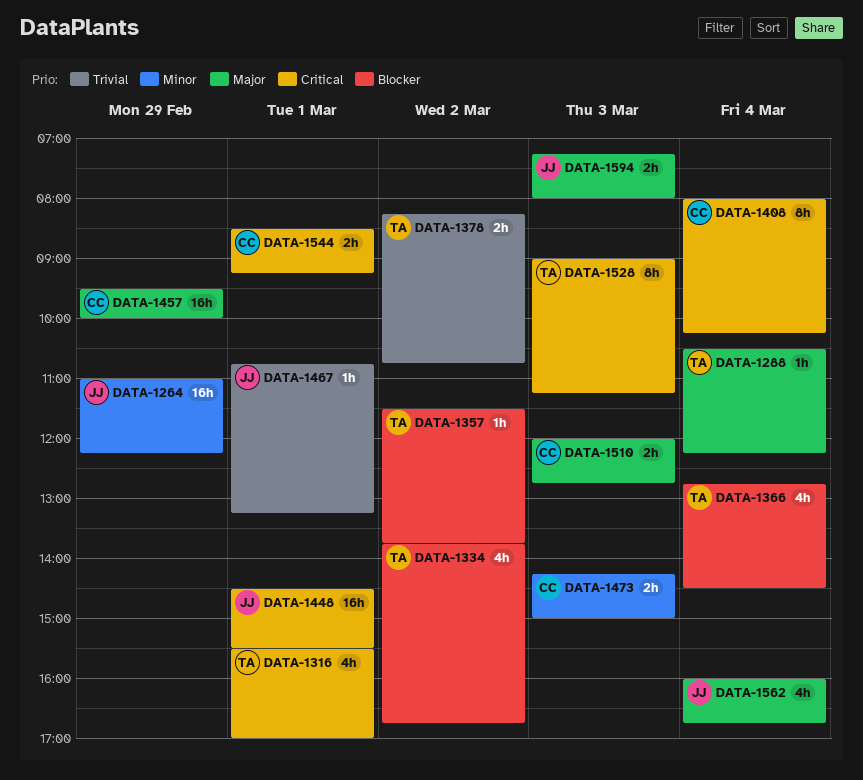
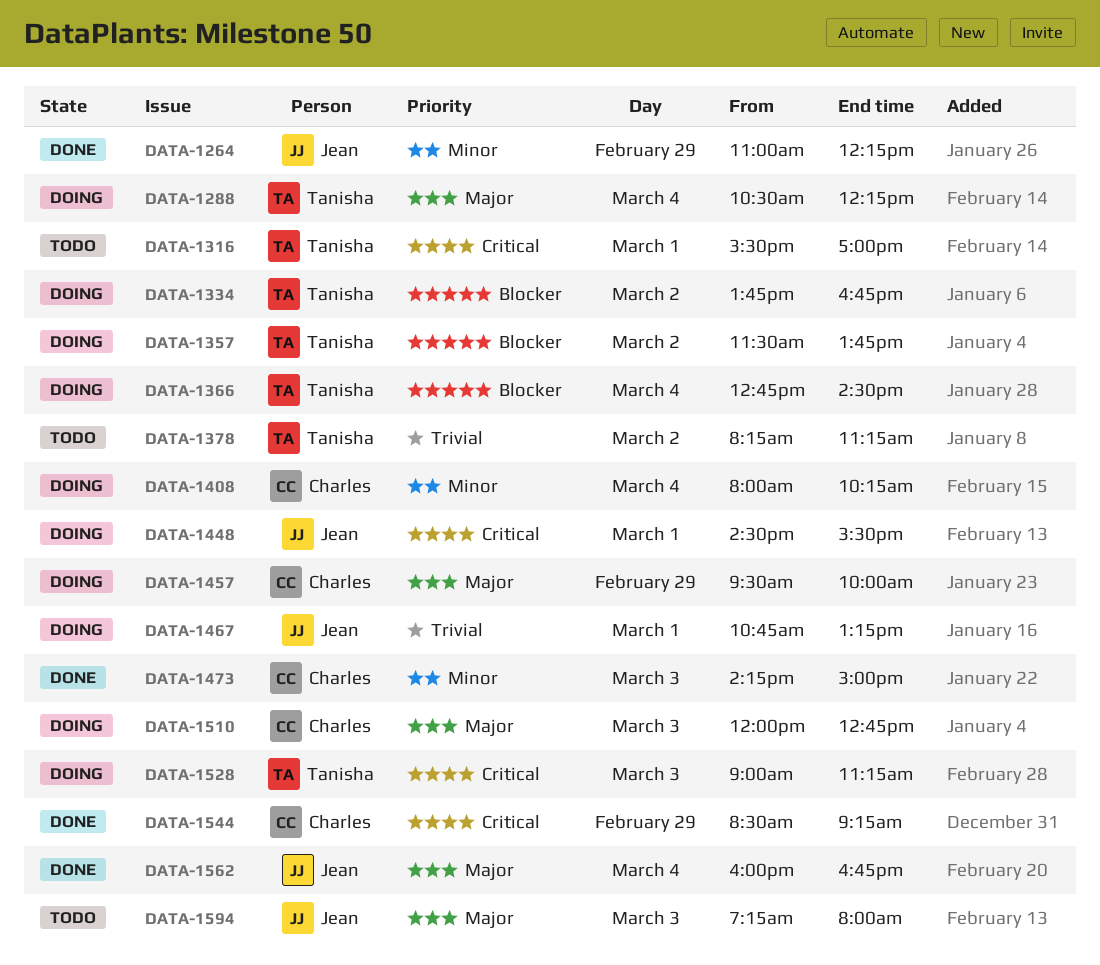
DATA-1378, ends: 10:45 -> 11:15
DATA-1408, priority: Critical -> Minor
DATA-1544, day: Mar 1 -> Feb 29

